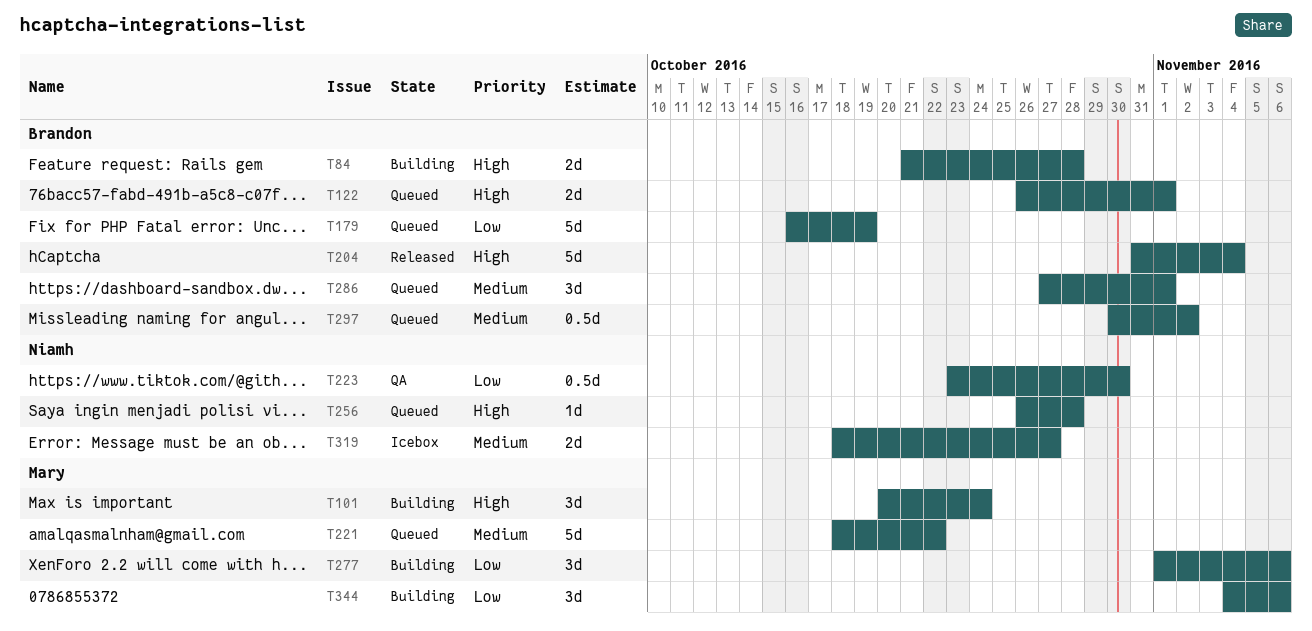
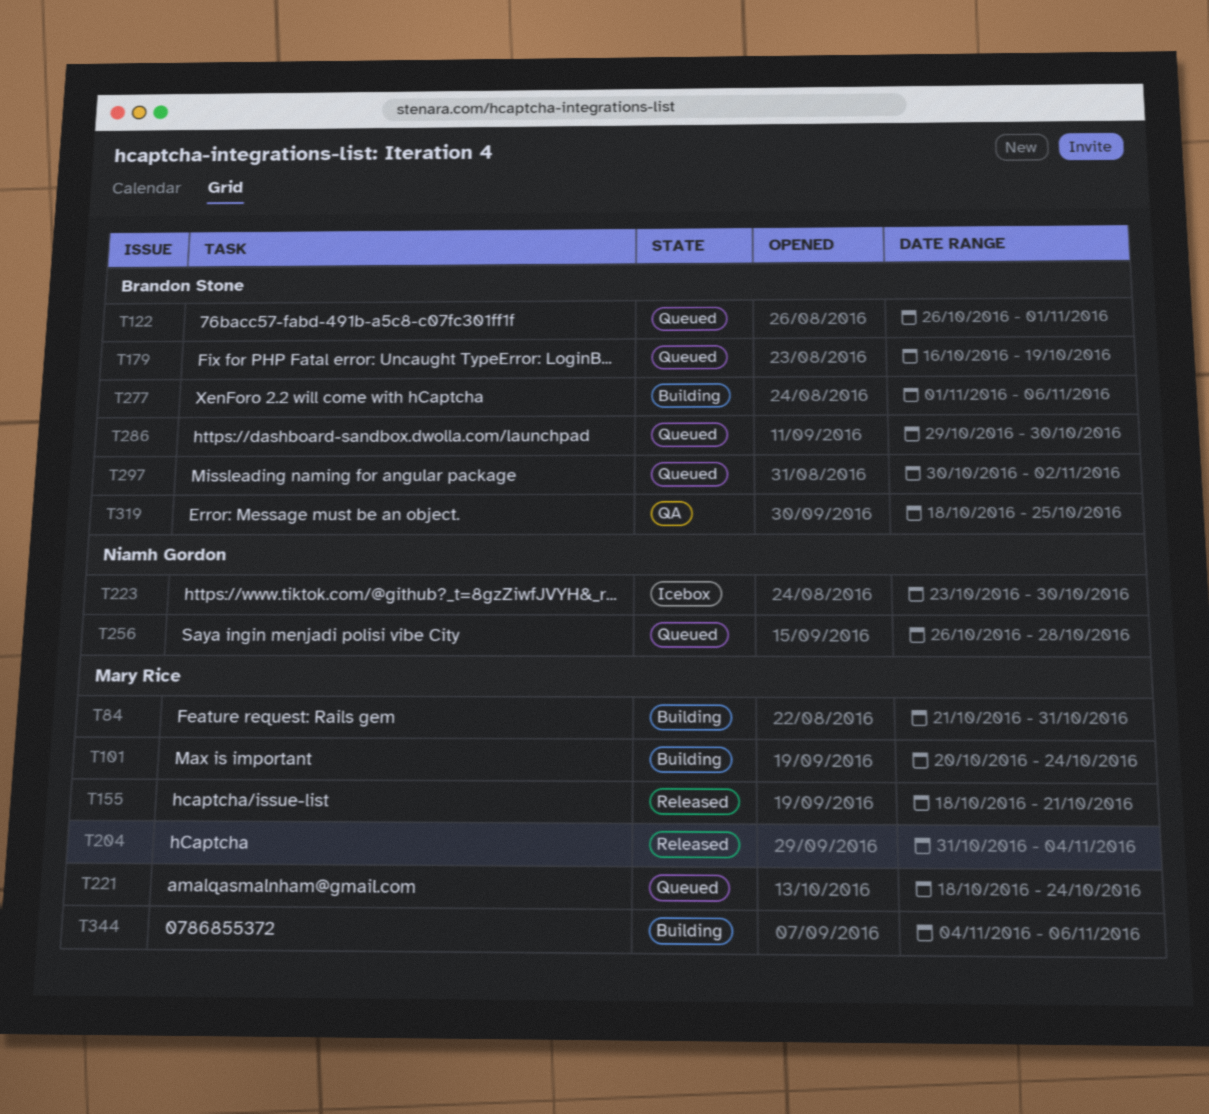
T84, owner: Brandon Stone -> Mary Rice
T84, due: Oct 28 -> Oct 31
T155: none -> present
T204, owner: Brandon Stone -> Mary Rice
T221, due: Oct 22 -> Oct 24
T223, status: QA -> Icebox
T277, owner: Mary Rice -> Brandon Stone
T286, start: Oct 27 -> Oct 29
T286, due: Nov 1 -> Oct 30
T319, status: Icebox -> QA
T319, owner: Niamh Gordon -> Brandon Stone
T319, due: Oct 27 -> Oct 25

